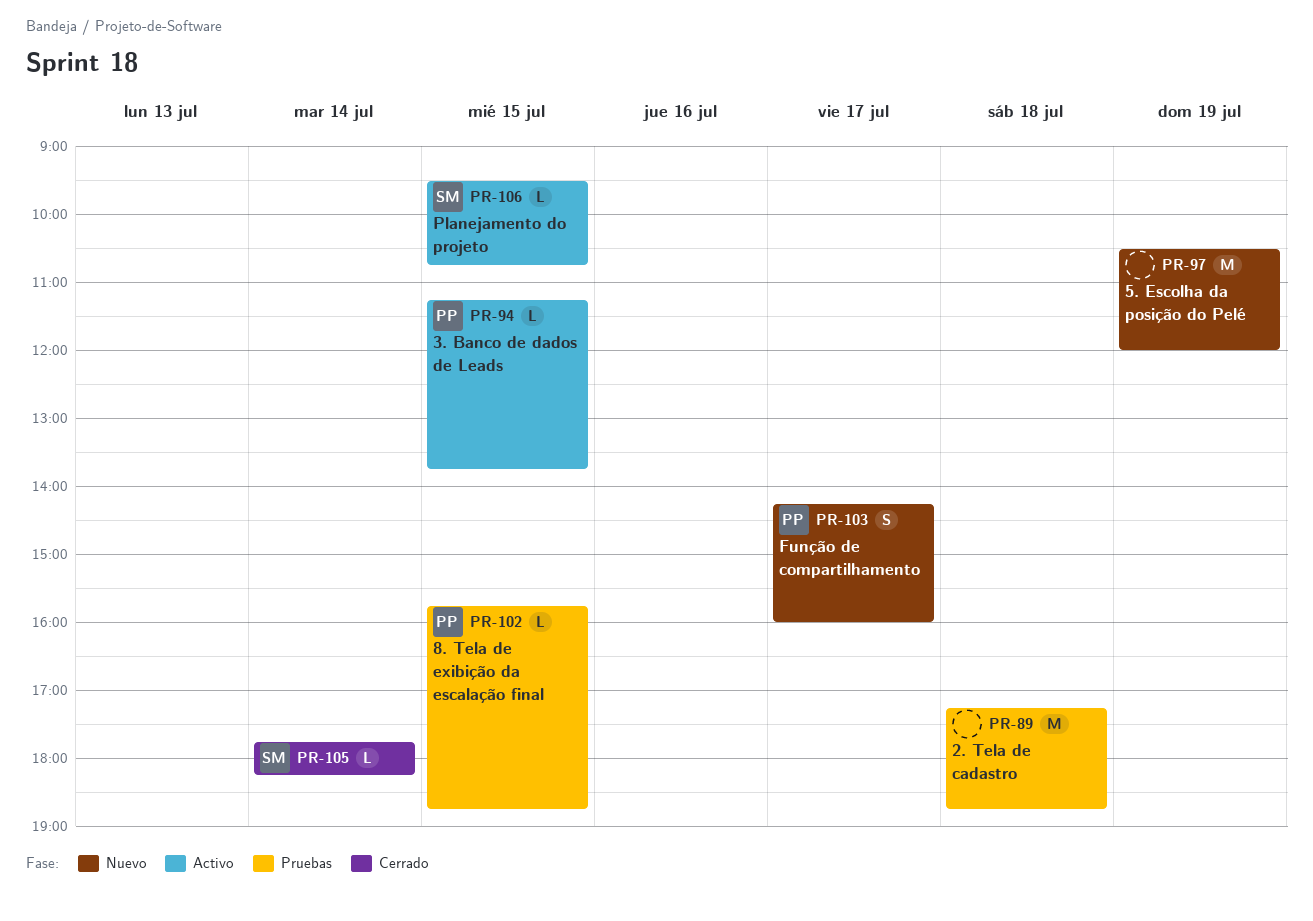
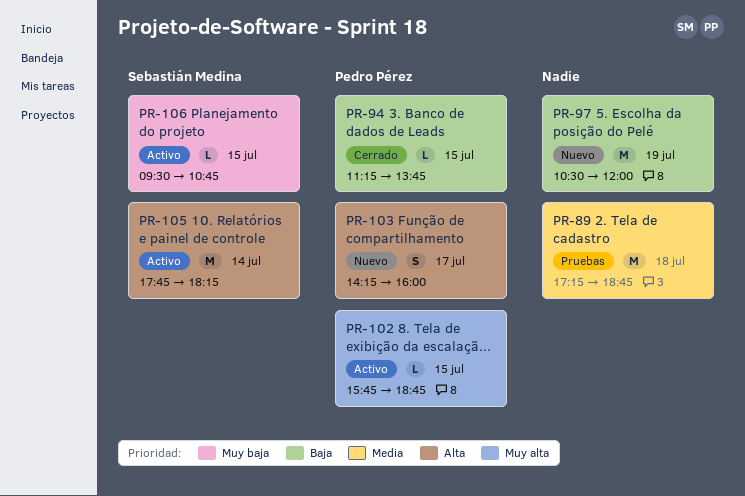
PR-94, status: Activo -> Cerrado
PR-102, status: Pruebas -> Activo
PR-105, status: Cerrado -> Activo
PR-105, estimate: L -> M

